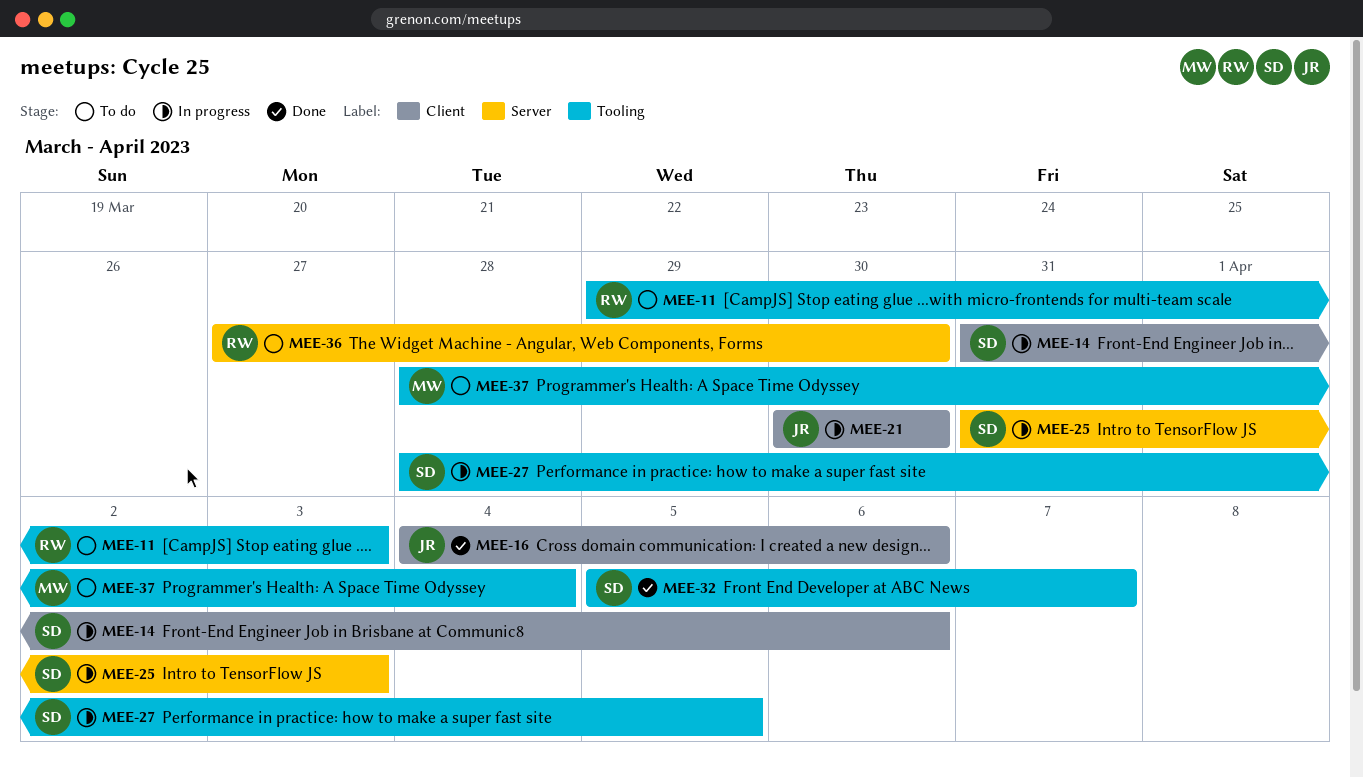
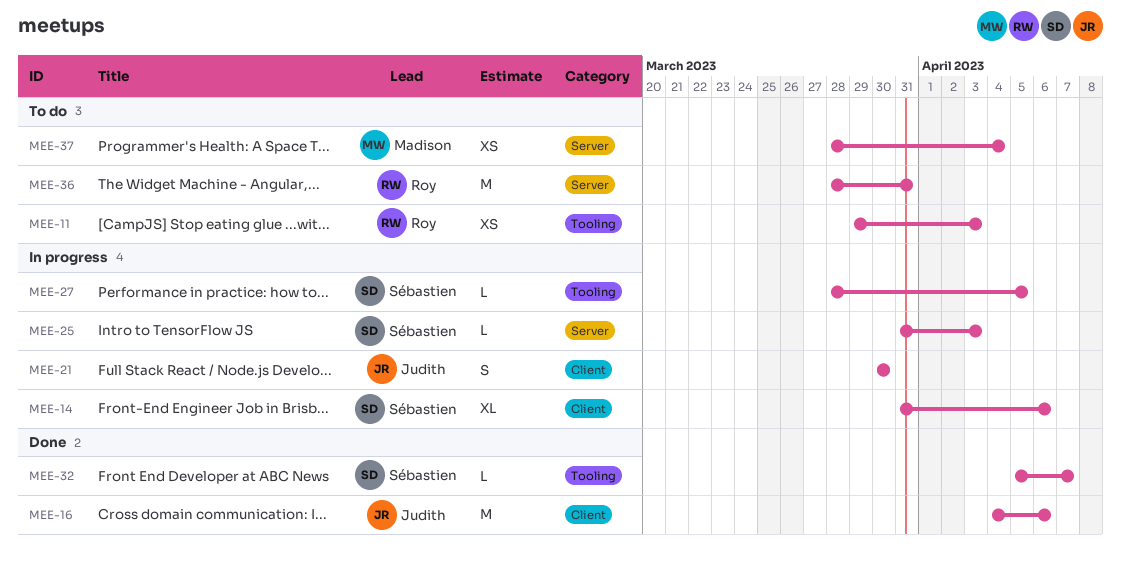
MEE-36, start: Mar 27 -> Mar 28
MEE-36, due: Mar 30 -> Mar 31
MEE-37, label: Tooling -> Server

